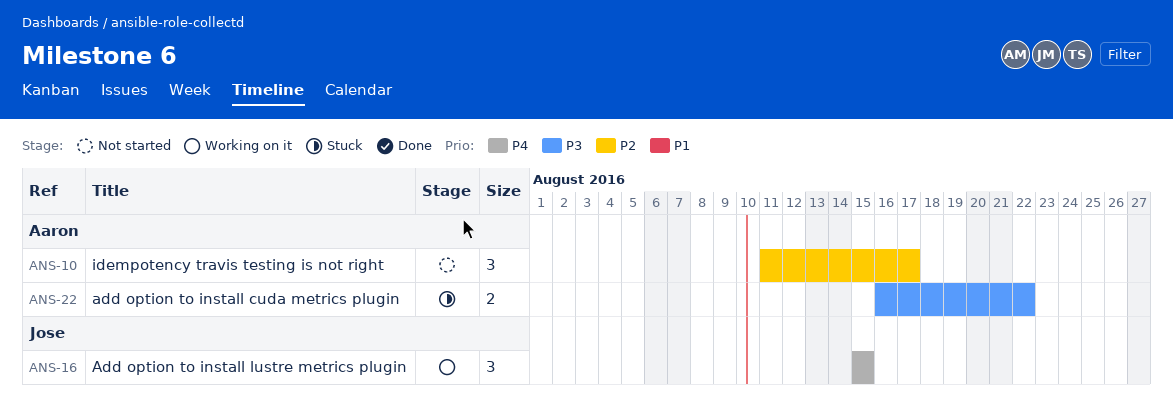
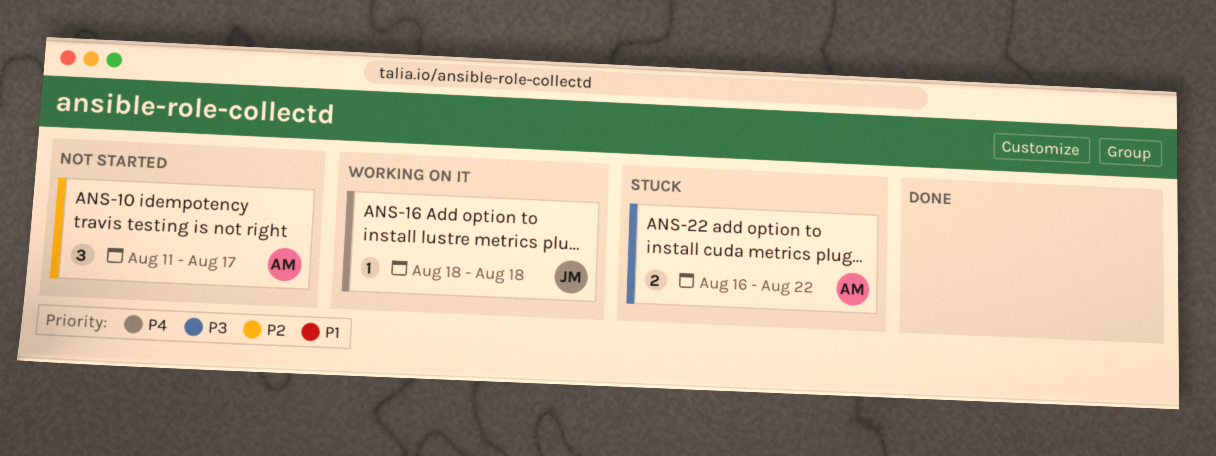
ANS-16, estimate: 3 -> 1
ANS-16, start: Aug 15 -> Aug 18
ANS-16, due: Aug 15 -> Aug 18

